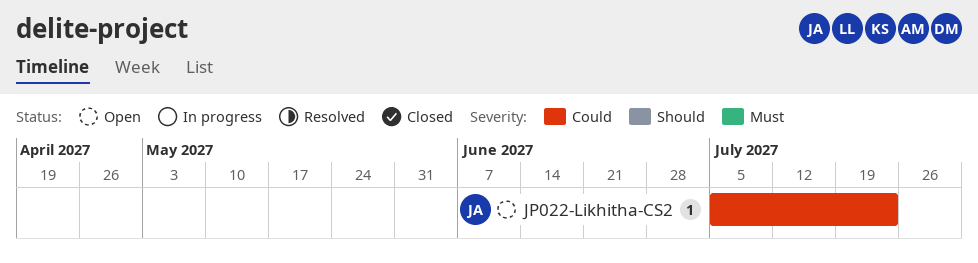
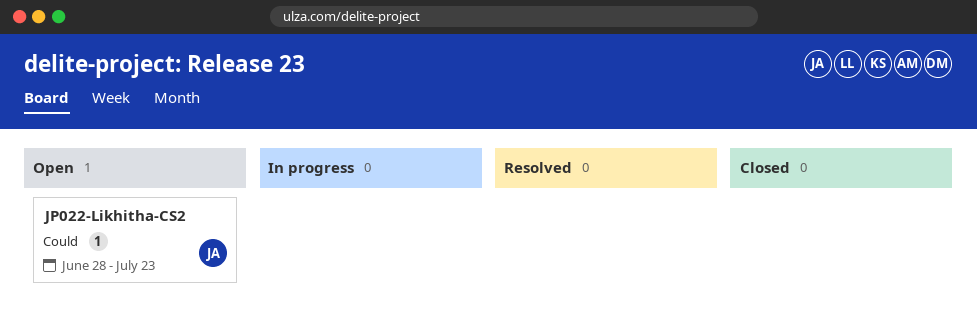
JP022-Likhitha-CS2, start: Jul 5 -> Jun 28

